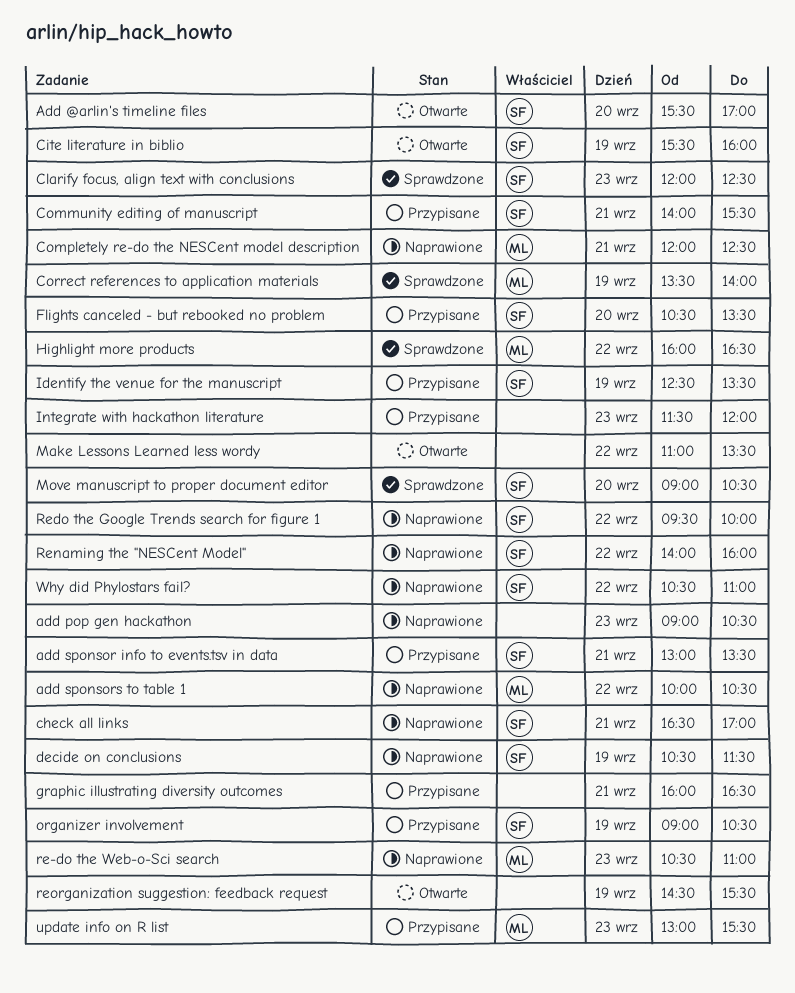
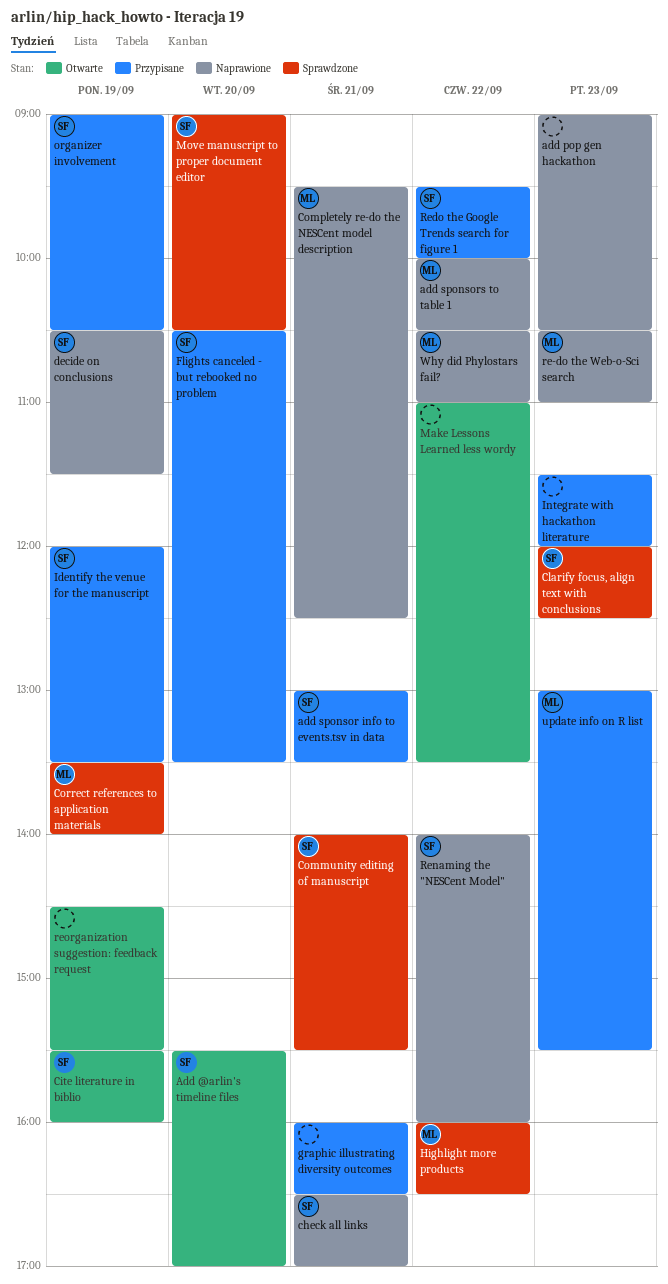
Community editing of manuscript, status: Przypisane -> Sprawdzone
Completely re-do the NESCent model description, begins: 12:00 -> 09:30
Identify the venue for the manuscript, begins: 12:30 -> 12:00
Redo the Google Trends search for figure 1, status: Naprawione -> Przypisane
Why did Phylostars fail?, owner: SF -> ML

